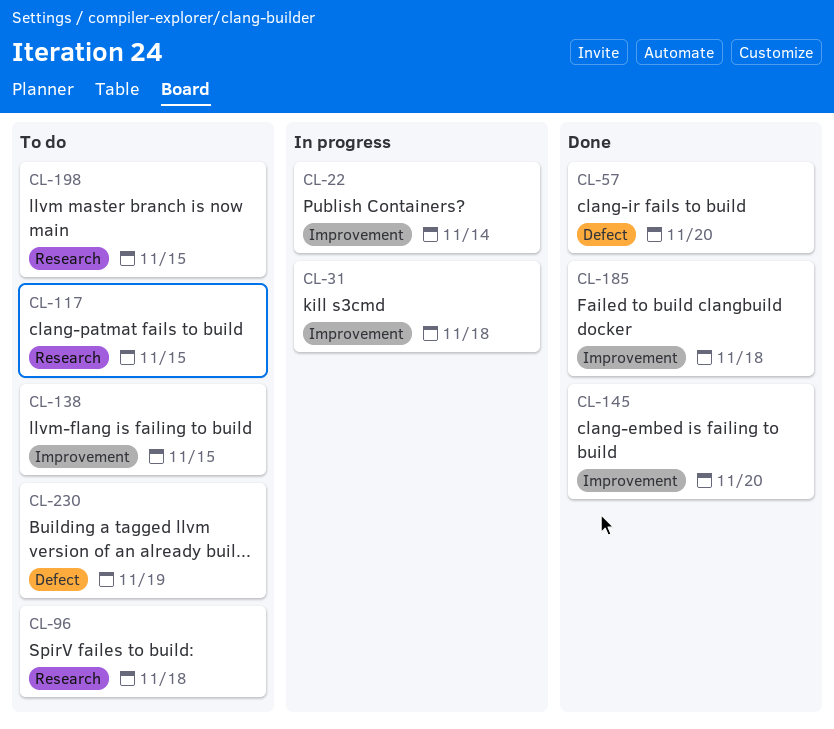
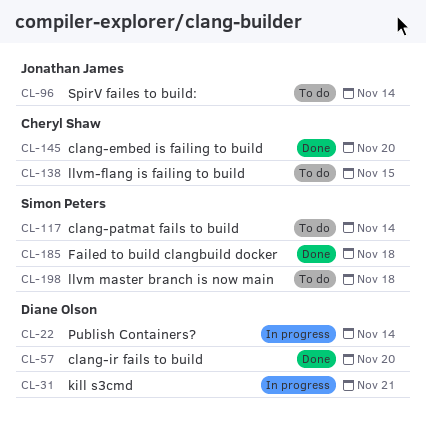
CL-31, due: Nov 18 -> Nov 21
CL-96, due: Nov 18 -> Nov 14
CL-117, due: Nov 15 -> Nov 14
CL-198, due: Nov 15 -> Nov 18
CL-230: present -> none

